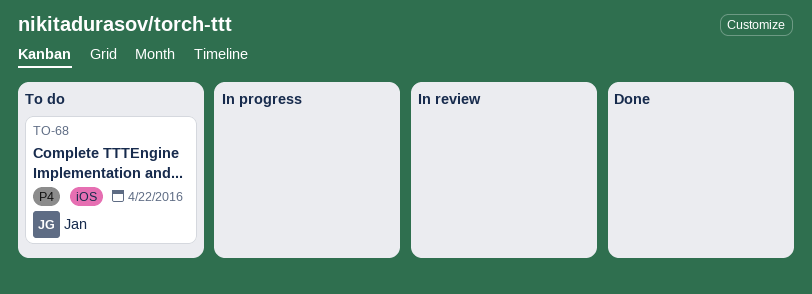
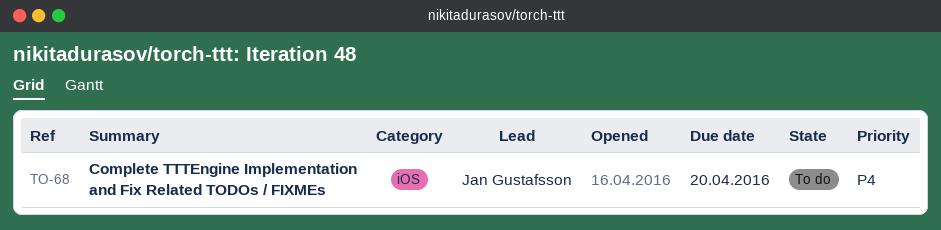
TO-68, due: Apr 22 -> Apr 20

